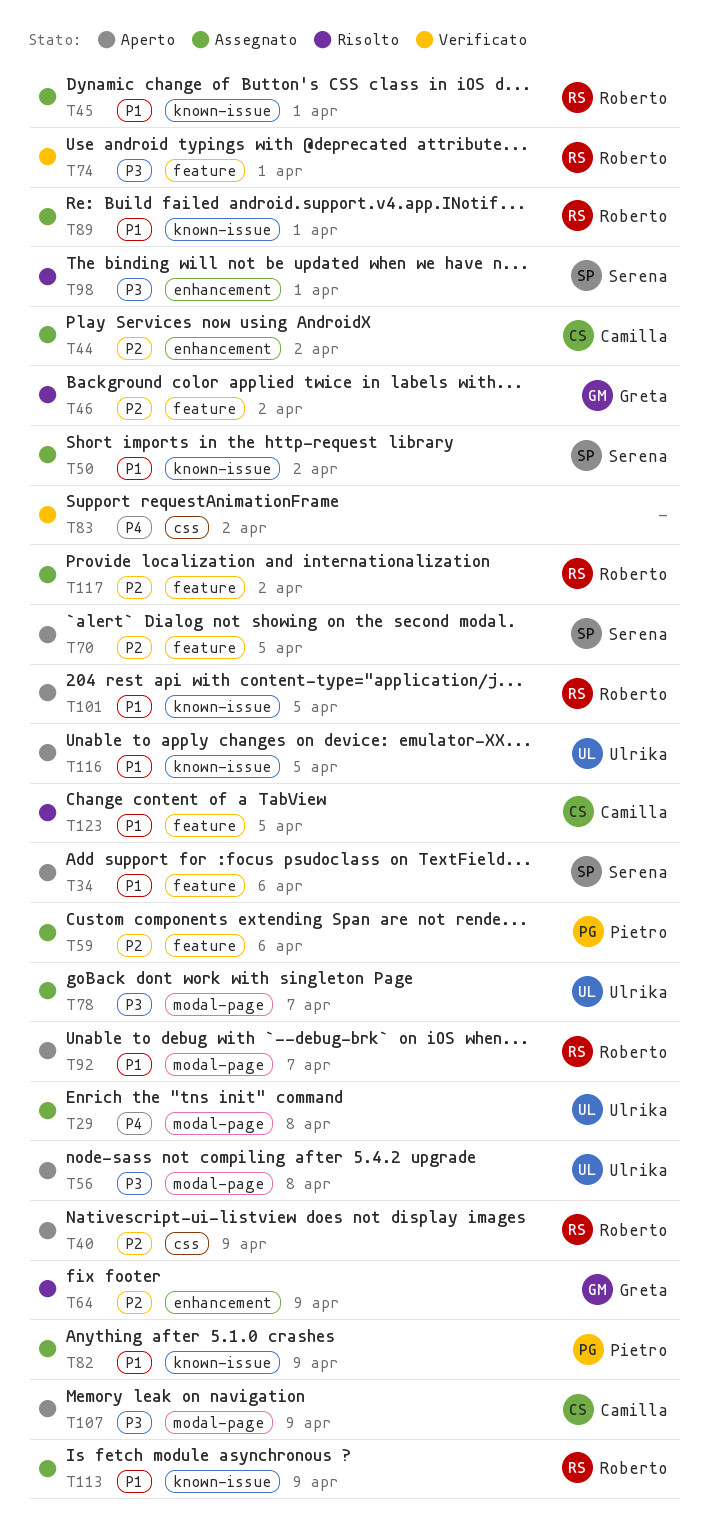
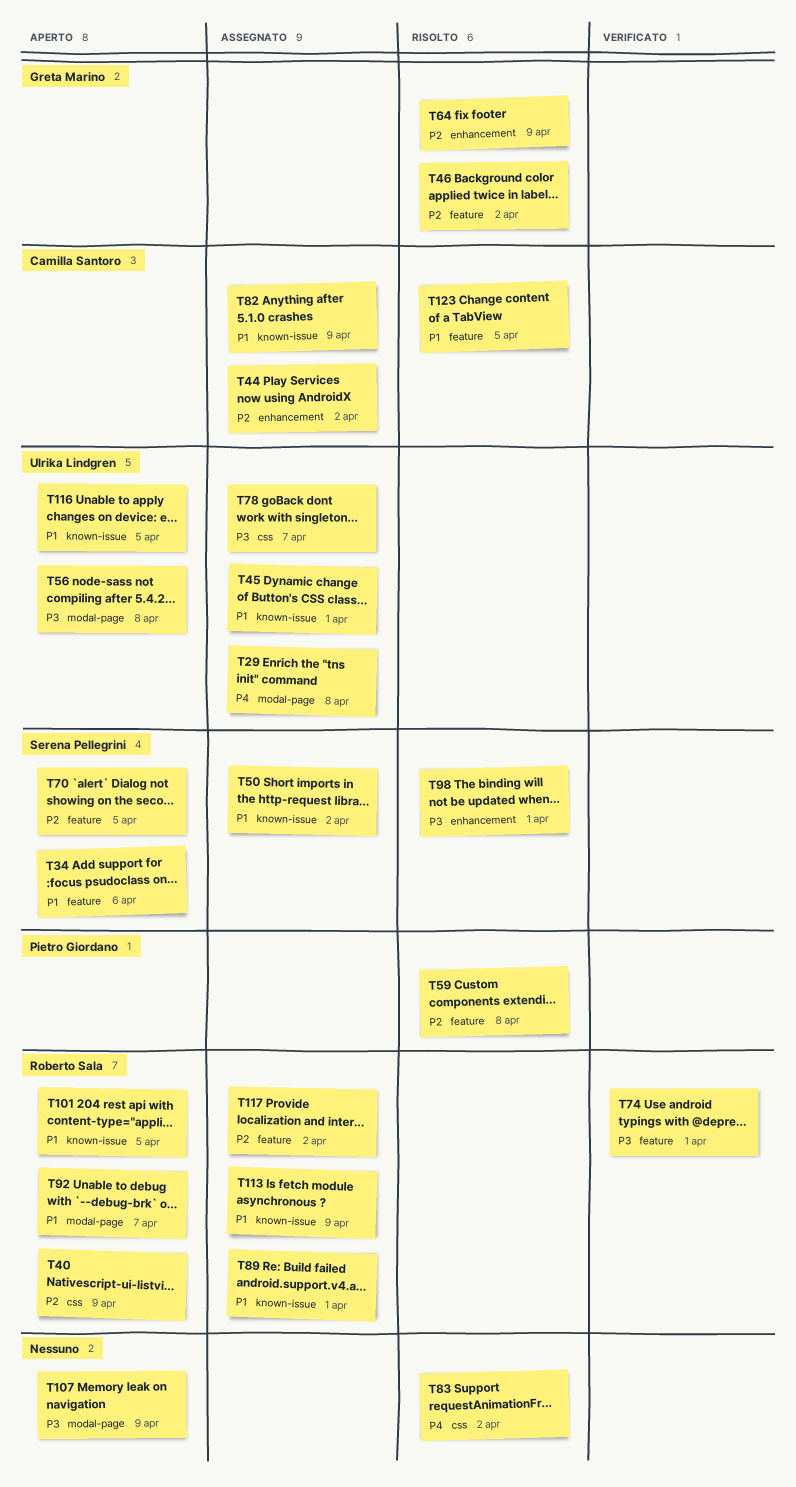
T45, owner: Roberto Sala -> Ulrika Lindgren
T59, status: Assegnato -> Risolto
T59, due: Apr 6 -> Apr 8
T78, label: modal-page -> css
T82, owner: Pietro Giordano -> Camilla Santoro
T83, status: Verificato -> Risolto
T107, owner: Camilla Santoro -> none

